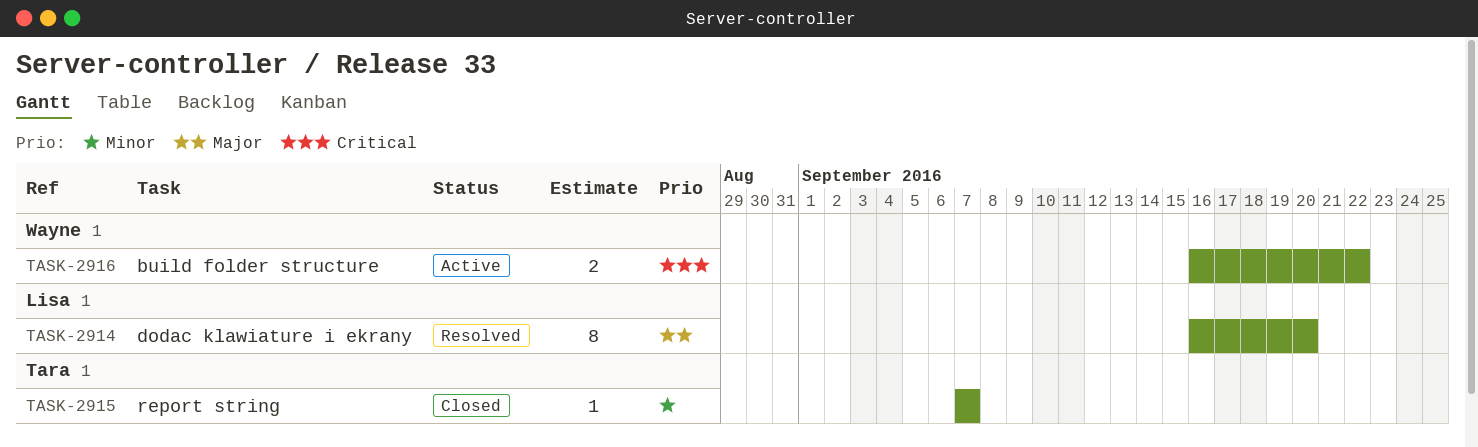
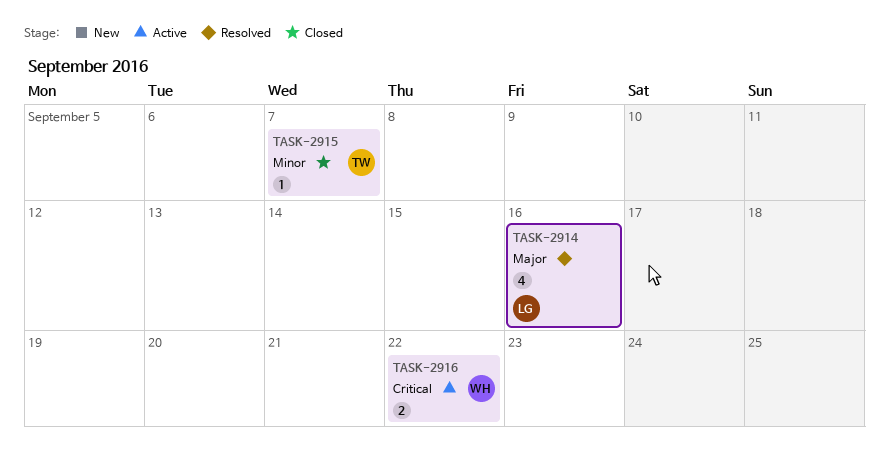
TASK-2914, estimate: 8 -> 4
TASK-2914, due: Sep 20 -> Sep 16

